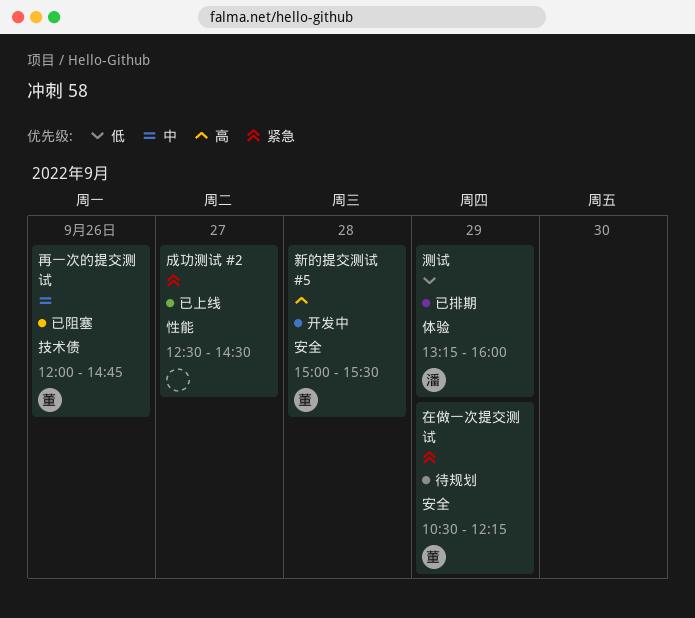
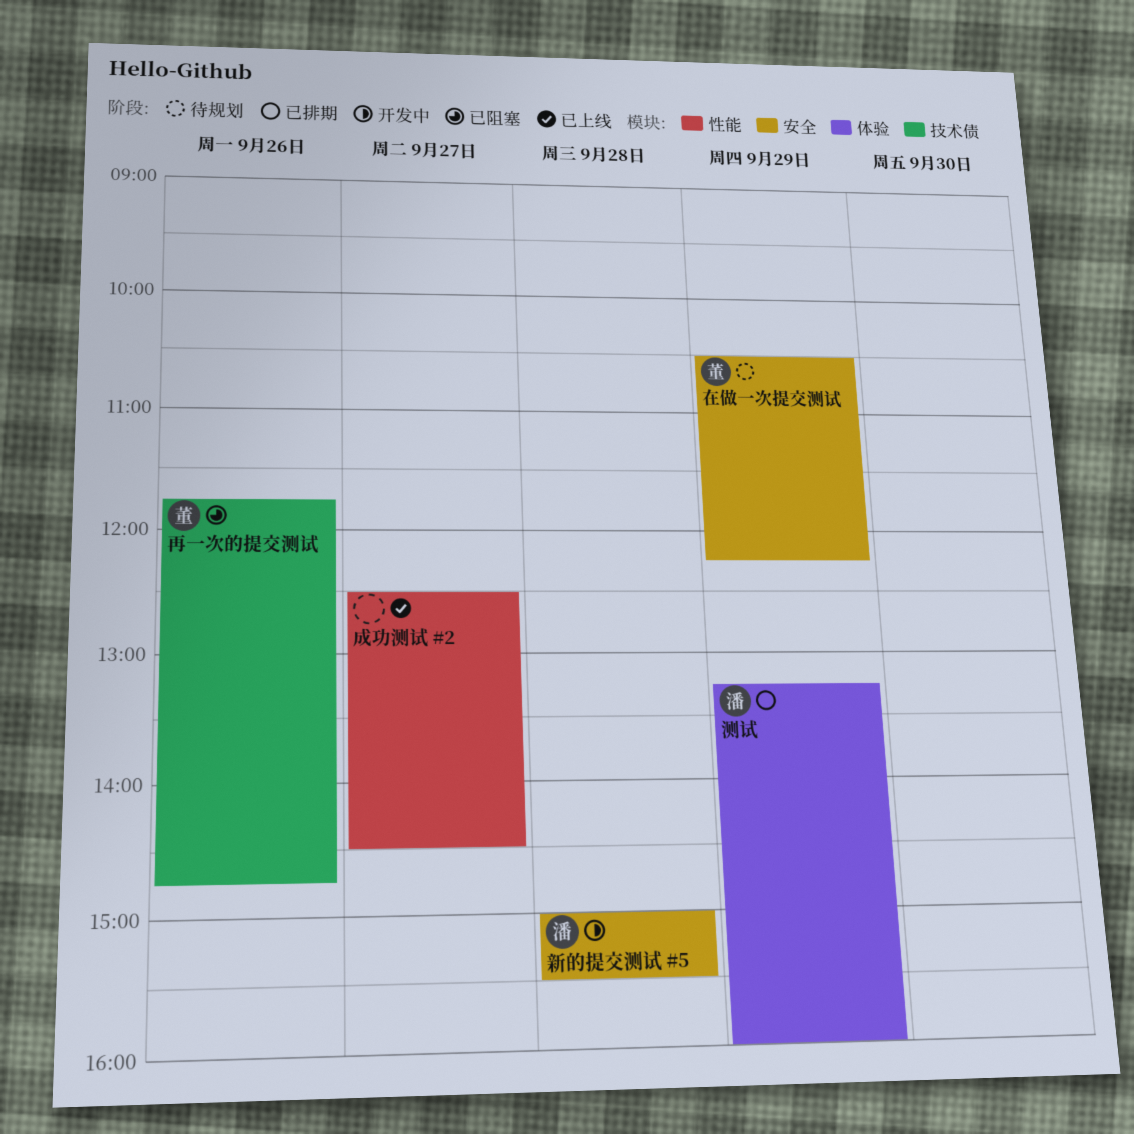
再一次的提交测试, begins: 12:00 -> 11:45
新的提交测试 #5, owner: 董 -> 潘

